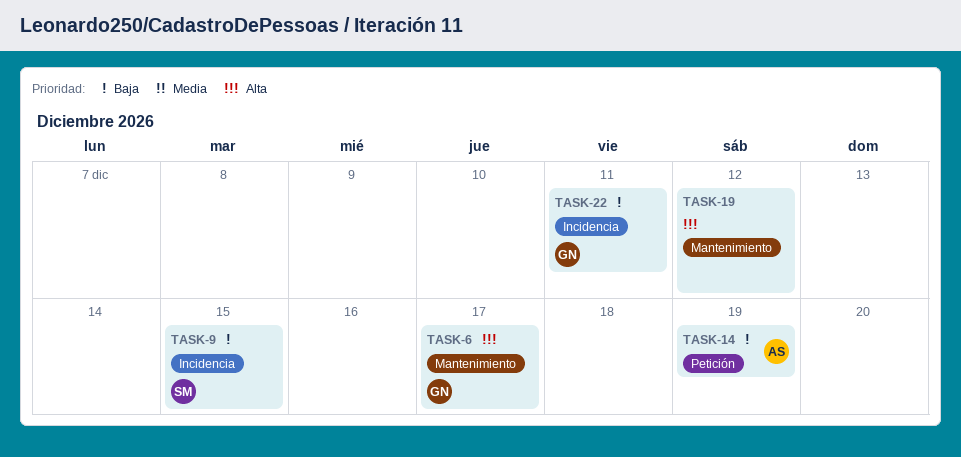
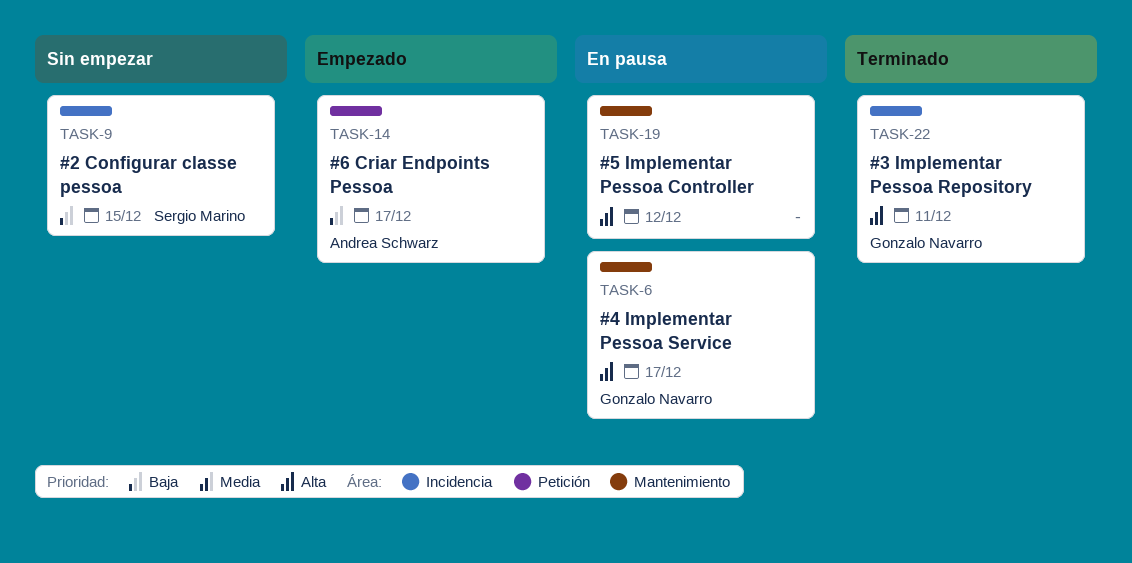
TASK-14, due: Dec 19 -> Dec 17
TASK-22, priority: Baja -> Alta

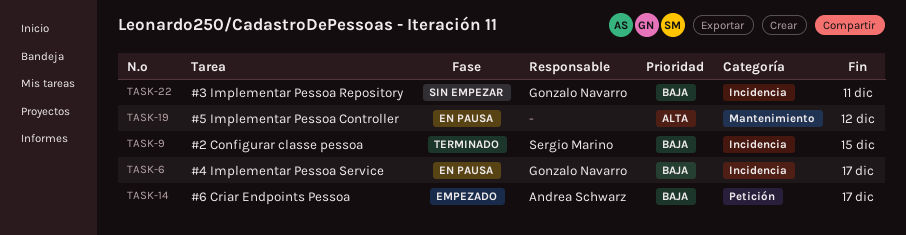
TASK-6, priority: Alta -> Baja
TASK-6, label: Mantenimiento -> Incidencia
TASK-9, status: Sin empezar -> Terminado
TASK-22, status: Terminado -> Sin empezar
TASK-22, priority: Alta -> Baja

